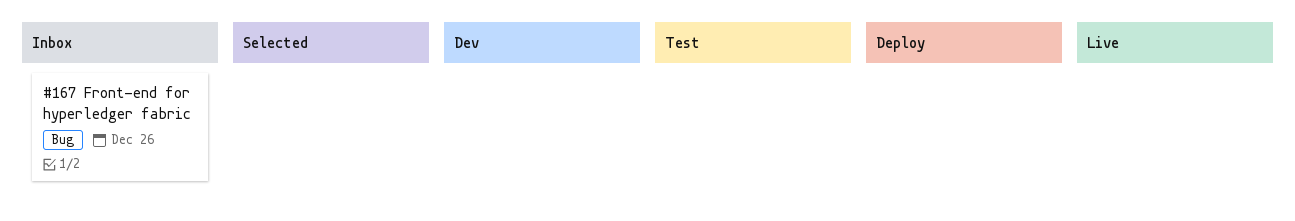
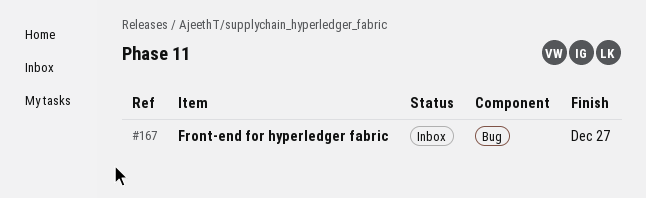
#167, due: Dec 26 -> Dec 27

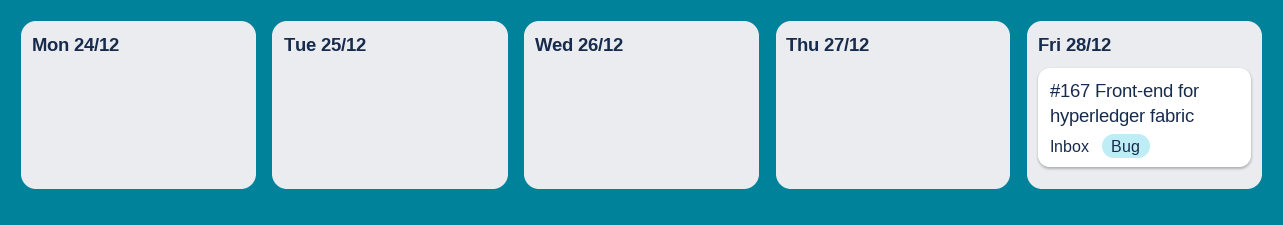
#167, due: Dec 27 -> Dec 28

